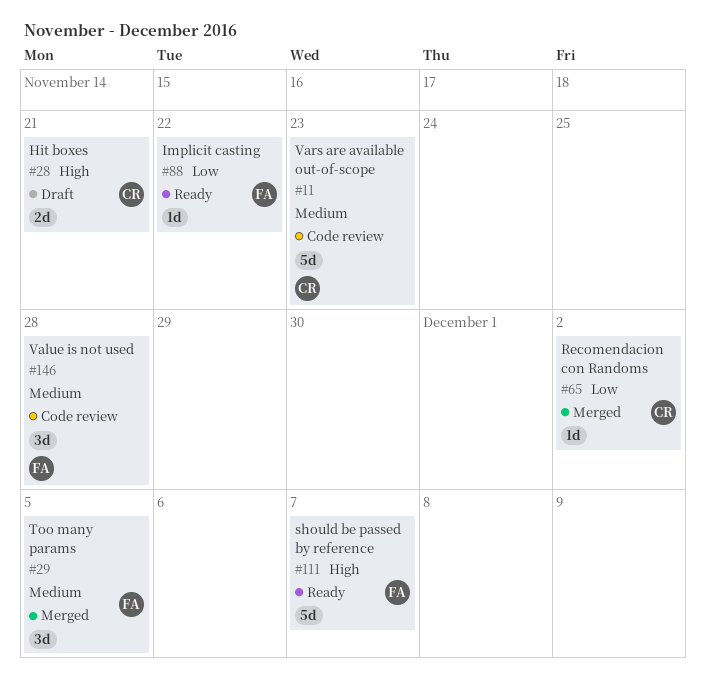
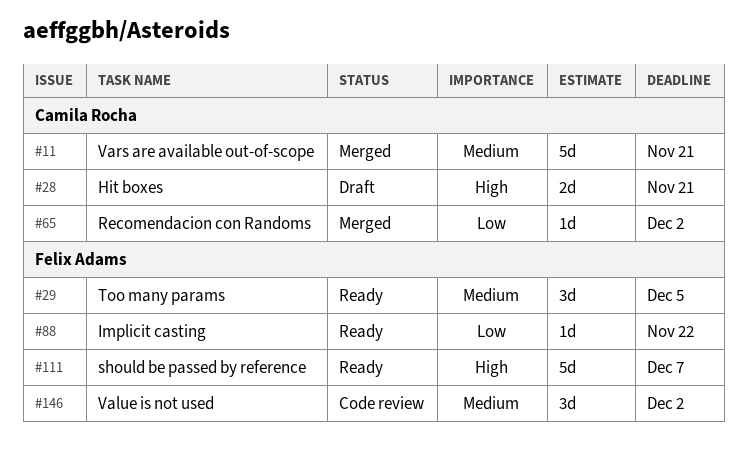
#11, status: Code review -> Merged
#11, due: Nov 23 -> Nov 21
#29, status: Merged -> Ready
#146, due: Nov 28 -> Dec 2

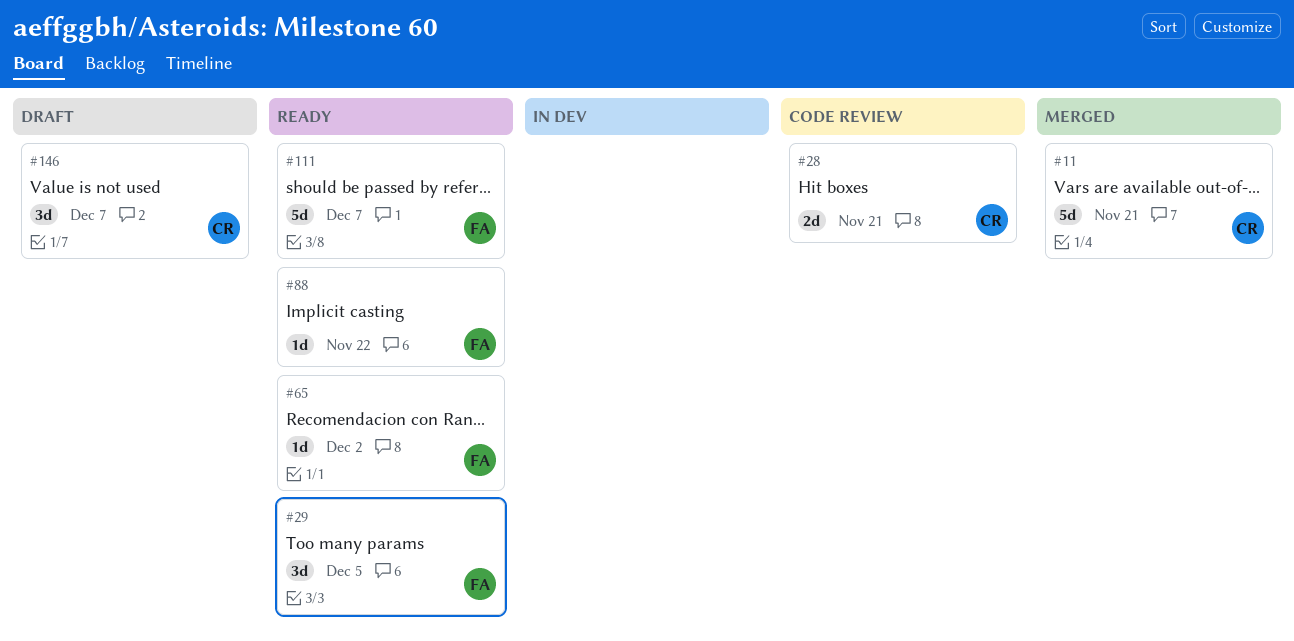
#28, status: Draft -> Code review
#65, status: Merged -> Ready
#65, owner: Camila Rocha -> Felix Adams
#146, status: Code review -> Draft
#146, owner: Felix Adams -> Camila Rocha
#146, due: Dec 2 -> Dec 7

